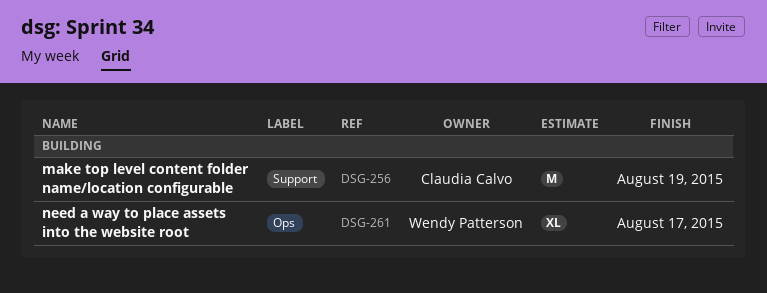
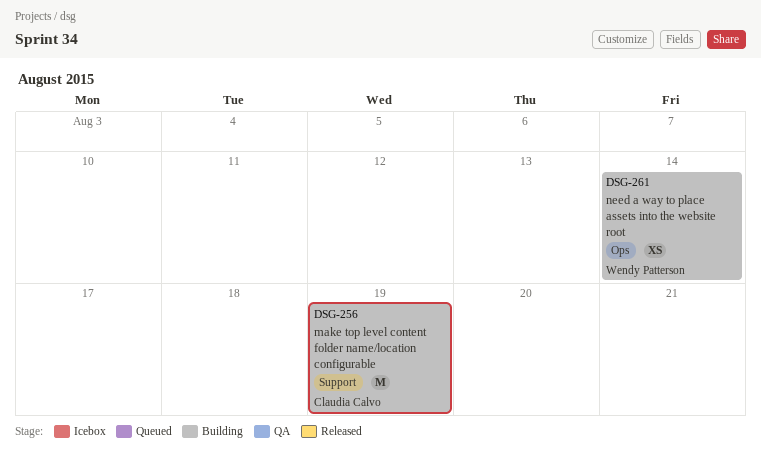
DSG-261, estimate: XL -> XS
DSG-261, due: Aug 17 -> Aug 14

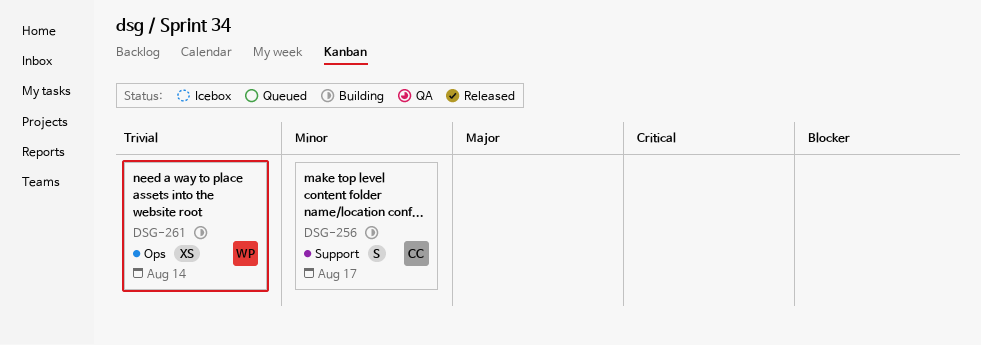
DSG-256, estimate: M -> S
DSG-256, due: Aug 19 -> Aug 17

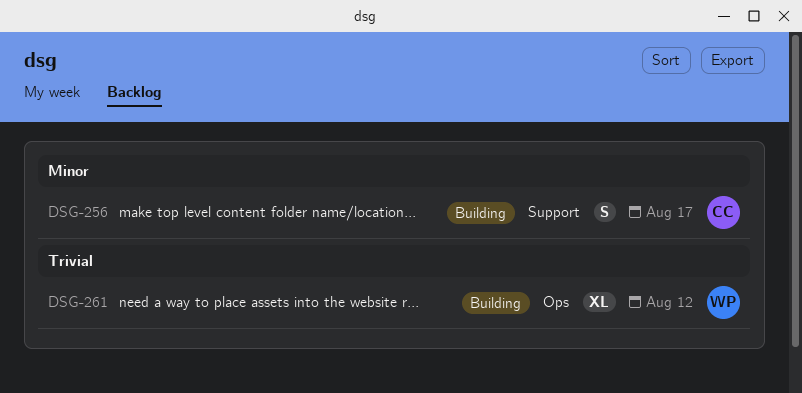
DSG-261, estimate: XS -> XL
DSG-261, due: Aug 14 -> Aug 12

